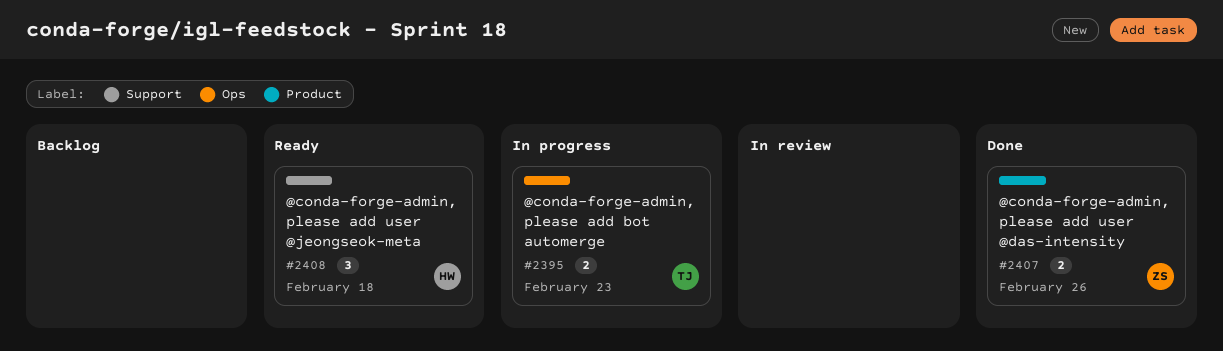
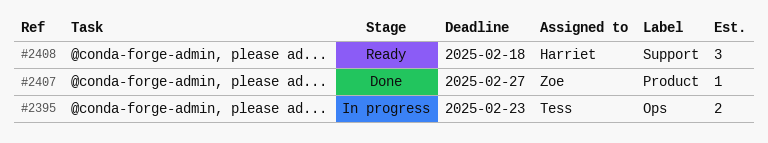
#2407, estimate: 2 -> 1
#2407, due: Feb 26 -> Feb 27

